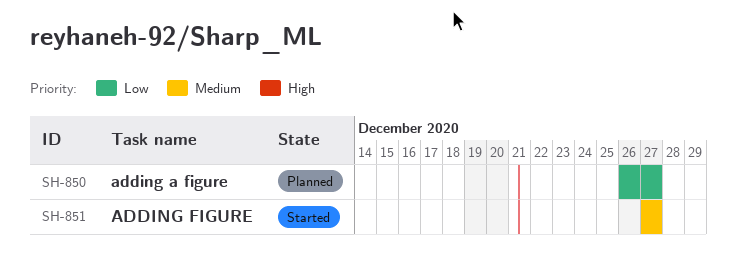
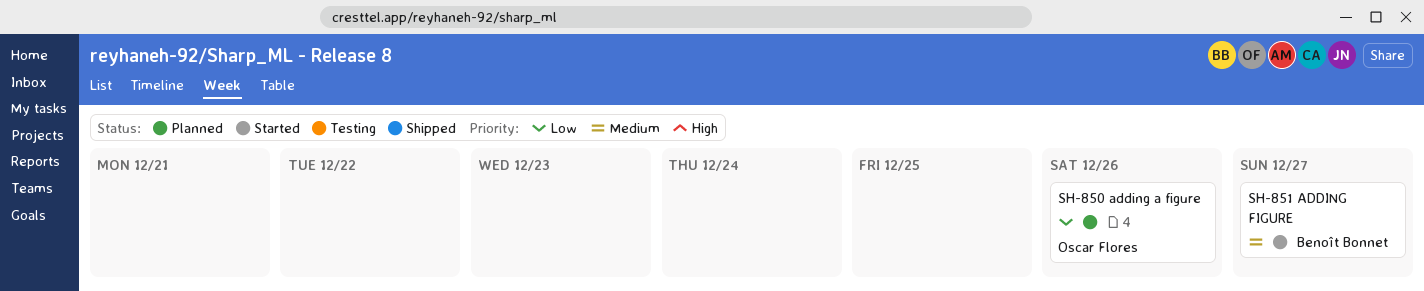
SH-850, due: Dec 27 -> Dec 26

